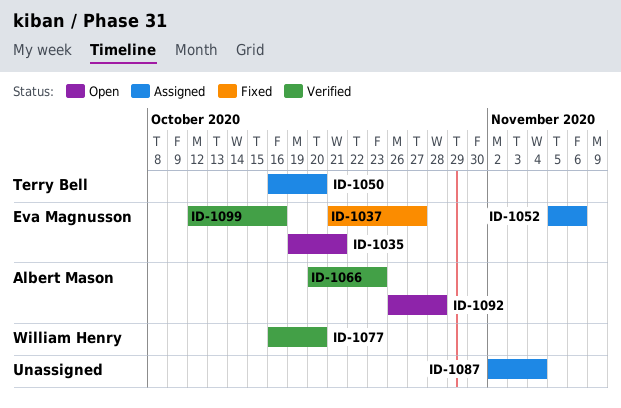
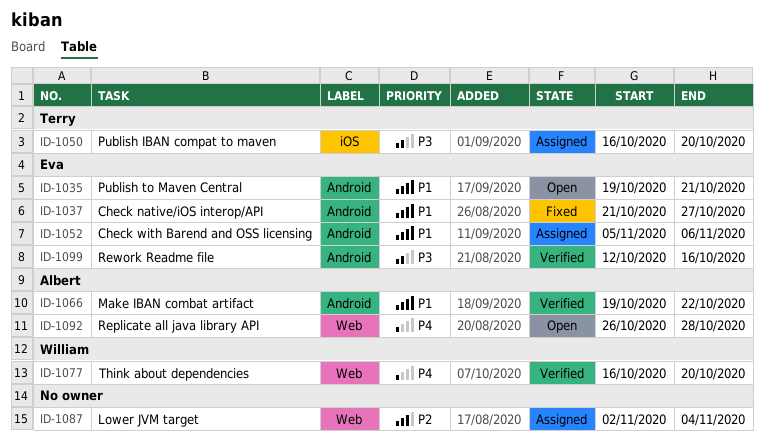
ID-1066, start: Oct 20 -> Oct 19
ID-1066, due: Oct 23 -> Oct 22

